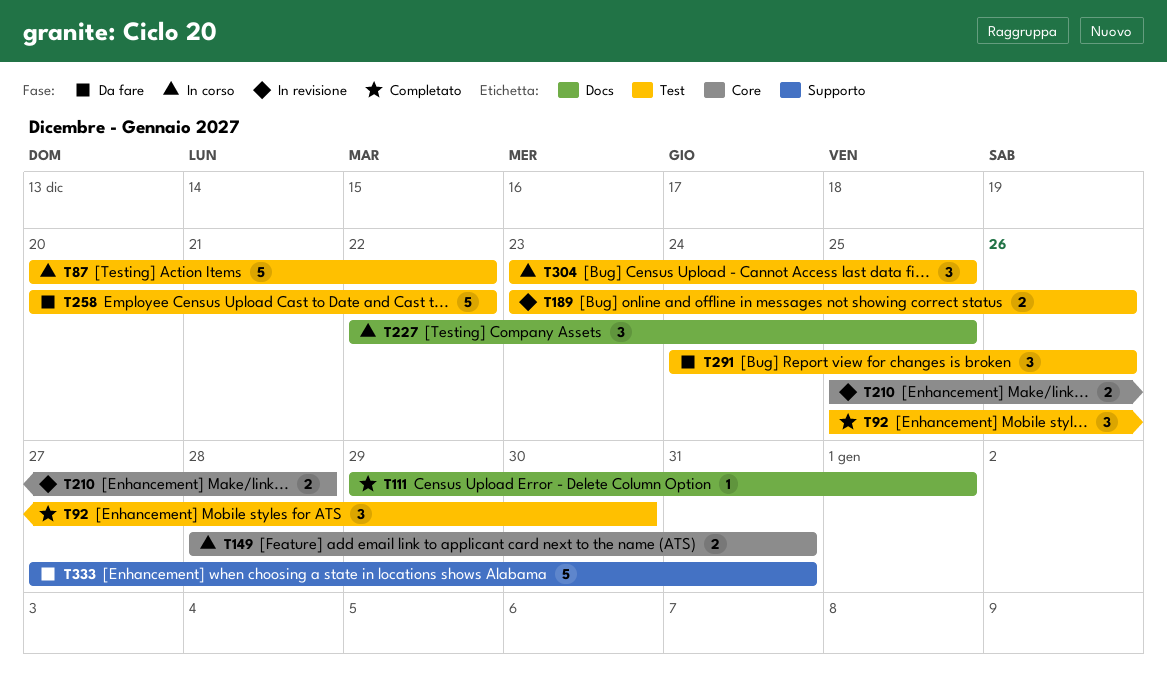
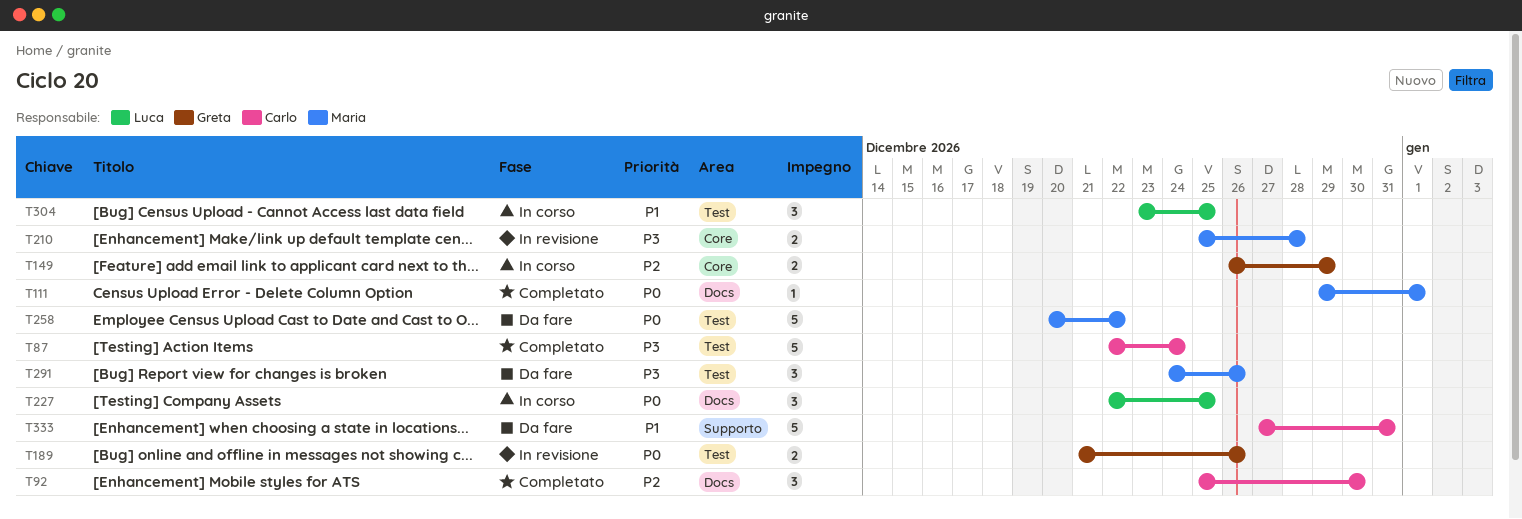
T87, status: In corso -> Completato
T87, start: Dec 20 -> Dec 22
T87, due: Dec 22 -> Dec 24
T92, label: Test -> Docs
T149, start: Dec 28 -> Dec 26
T149, due: Dec 31 -> Dec 29
T189, start: Dec 23 -> Dec 21

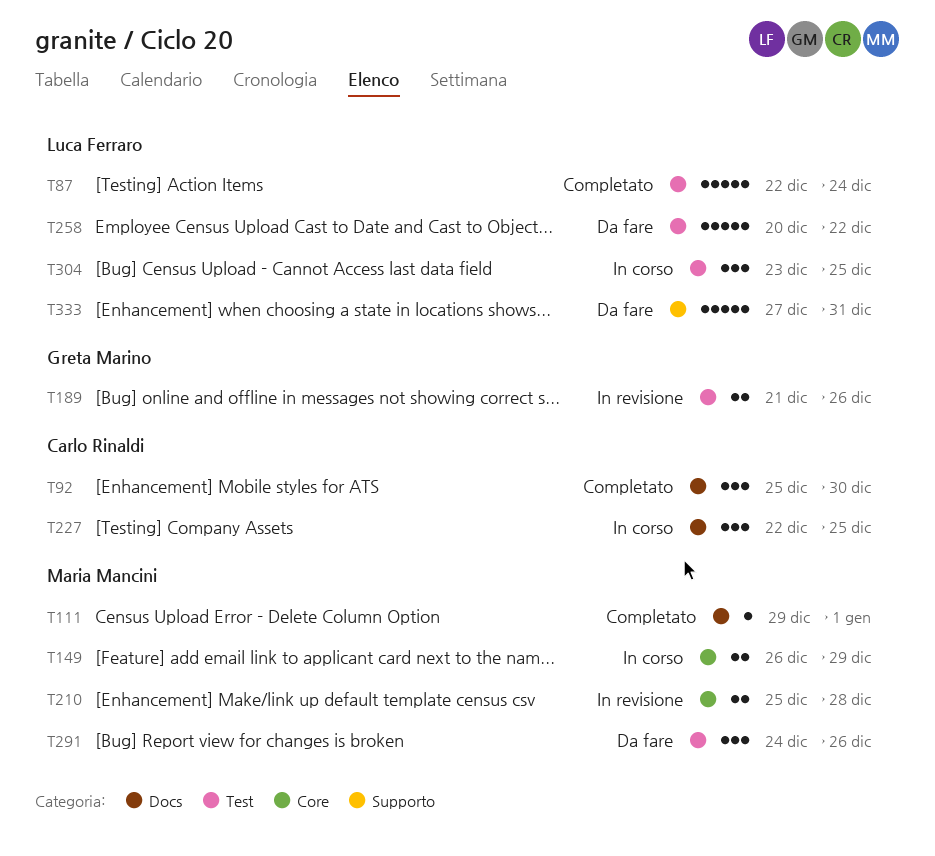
T87, owner: Carlo Rinaldi -> Luca Ferraro
T149, owner: Greta Marino -> Maria Mancini
T227, owner: Luca Ferraro -> Carlo Rinaldi
T258, owner: Maria Mancini -> Luca Ferraro
T333, owner: Carlo Rinaldi -> Luca Ferraro

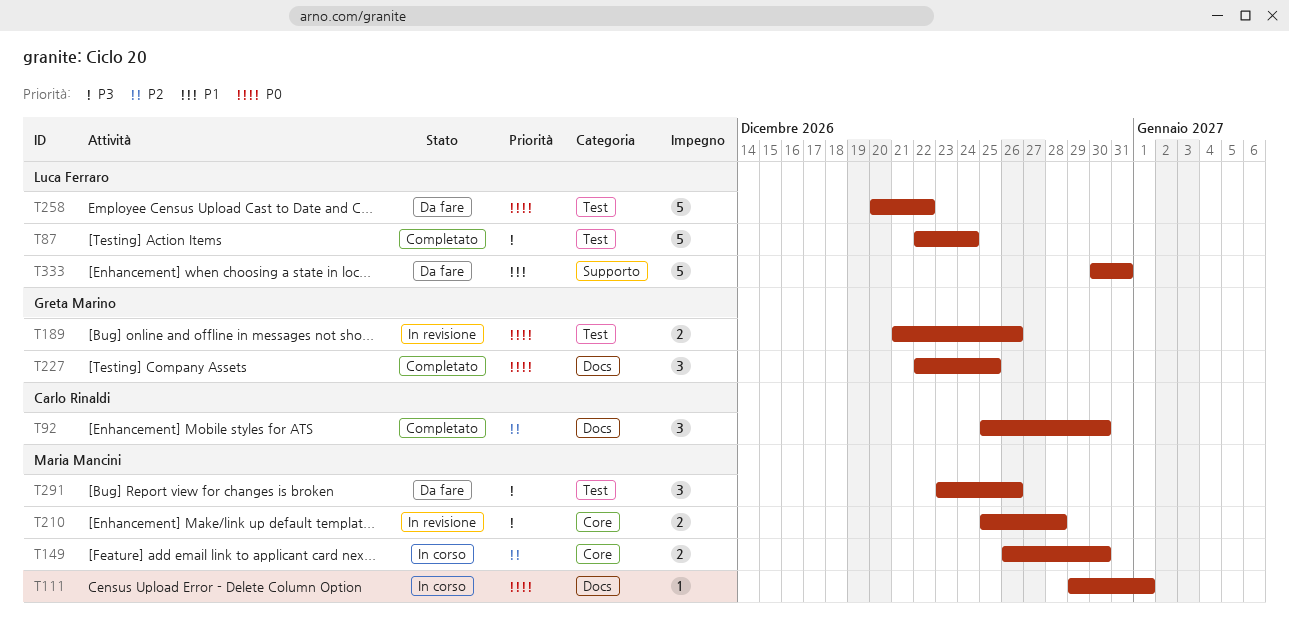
T111, status: Completato -> In corso
T149, due: Dec 29 -> Dec 30
T227, status: In corso -> Completato
T227, owner: Carlo Rinaldi -> Greta Marino
T291, start: Dec 24 -> Dec 23
T304: present -> none
T333, start: Dec 27 -> Dec 30

